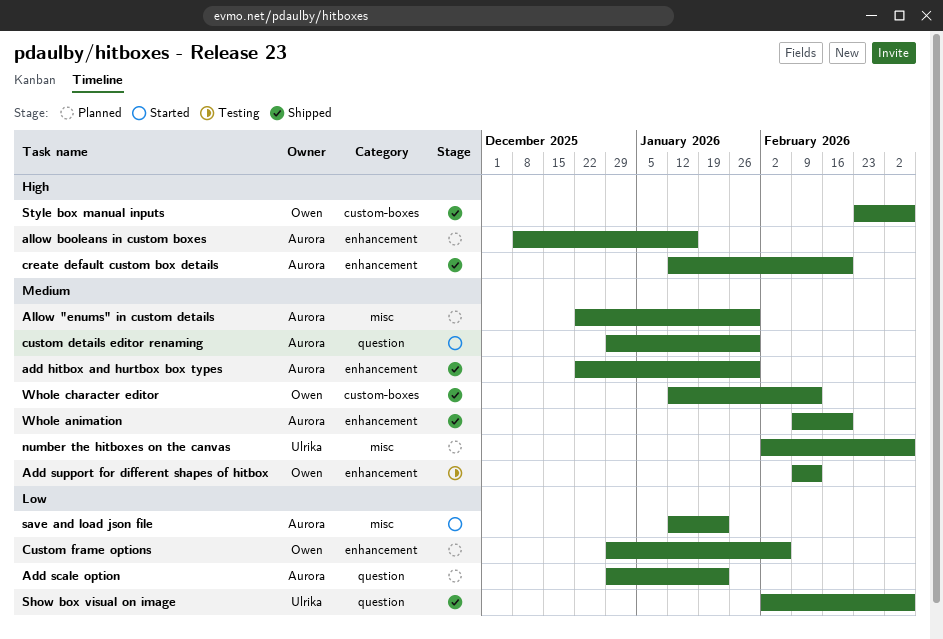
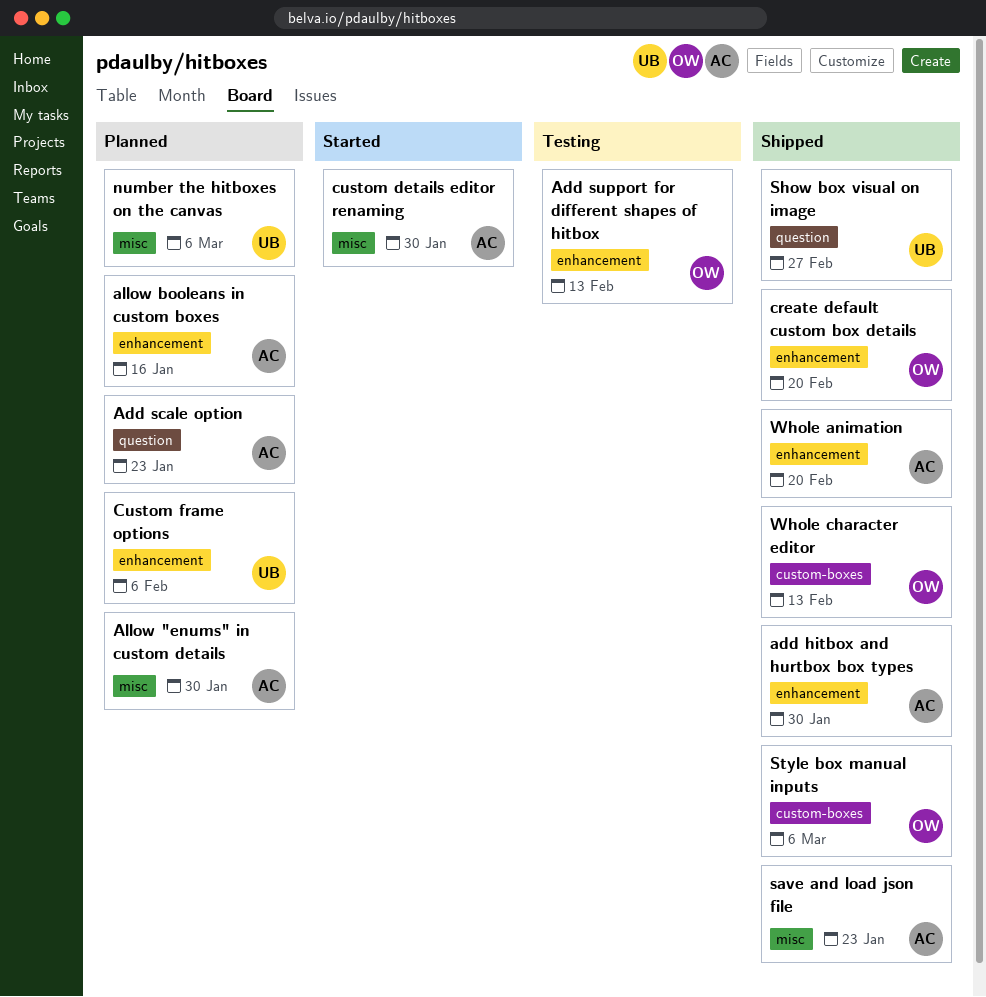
create default custom box details, owner: Aurora -> Owen
custom details editor renaming, label: question -> misc
Custom frame options, owner: Owen -> Ulrika
save and load json file, status: Started -> Shipped
Show box visual on image, due: Mar 6 -> Feb 27

